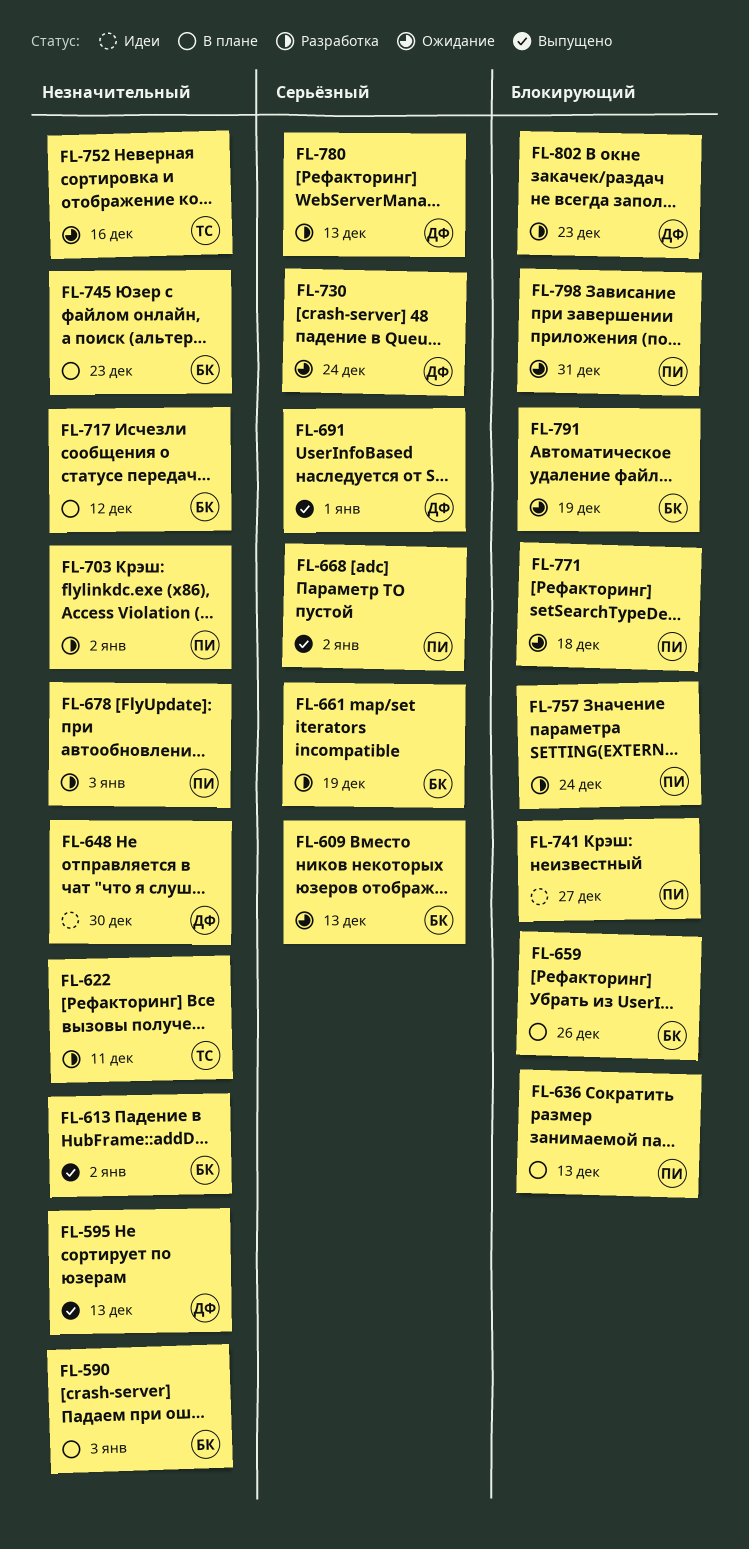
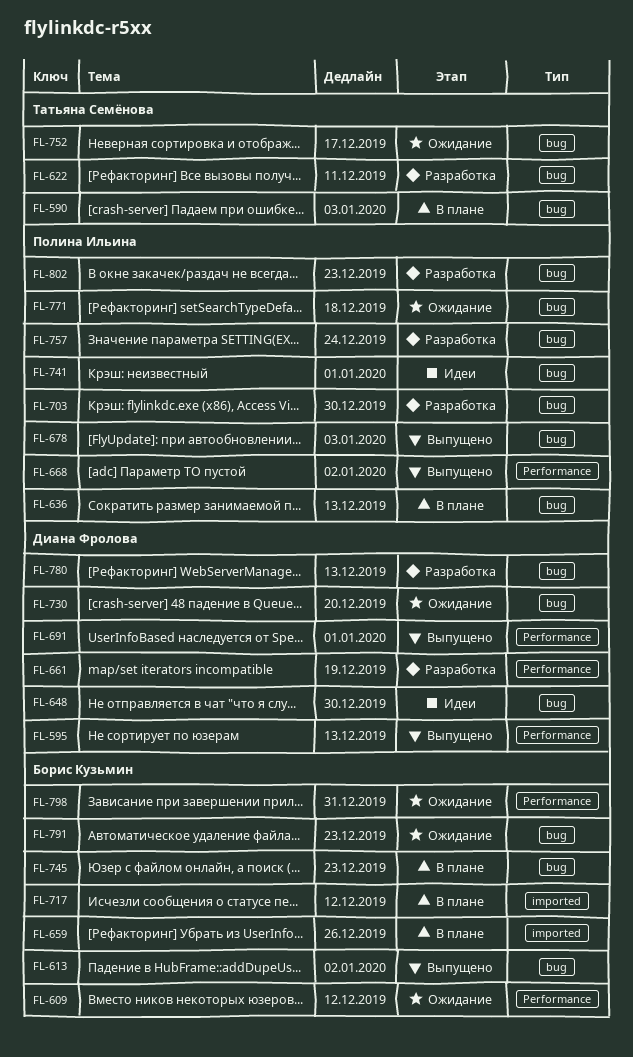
FL-590, owner: Борис Кузьмин -> Татьяна Семёнова
FL-609, due: Dec 13 -> Dec 12
FL-661, owner: Борис Кузьмин -> Диана Фролова
FL-678, status: Разработка -> Выпущено
FL-703, due: Jan 2 -> Dec 30
FL-730, due: Dec 24 -> Dec 20
FL-741, due: Dec 27 -> Jan 1
FL-752, due: Dec 16 -> Dec 17
FL-791, due: Dec 19 -> Dec 23
FL-798, owner: Полина Ильина -> Борис Кузьмин
FL-802, owner: Диана Фролова -> Полина Ильина

